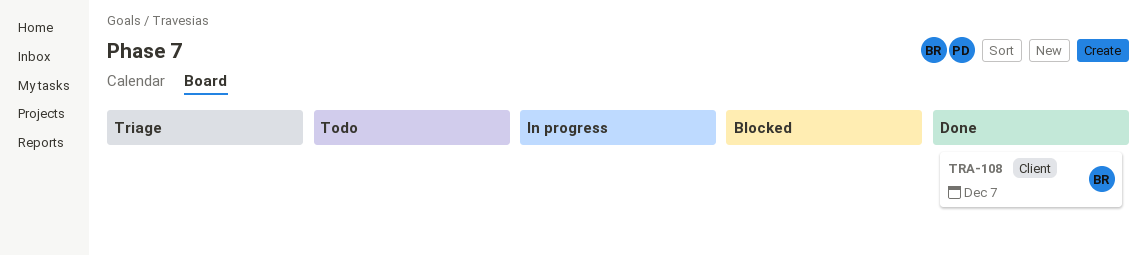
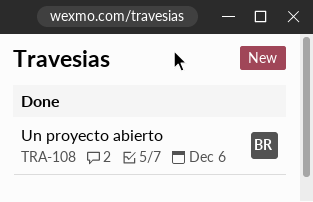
TRA-108, due: Dec 7 -> Dec 6

